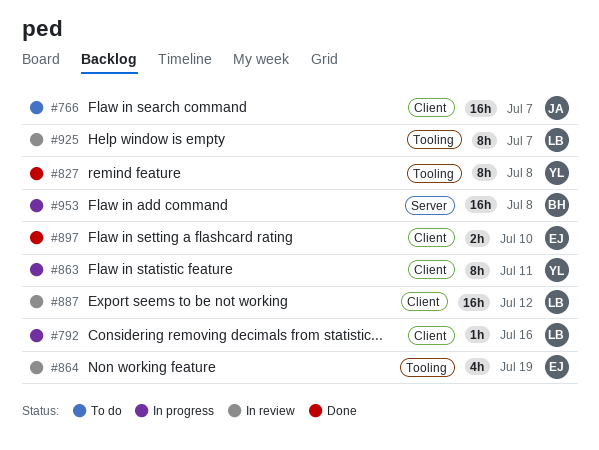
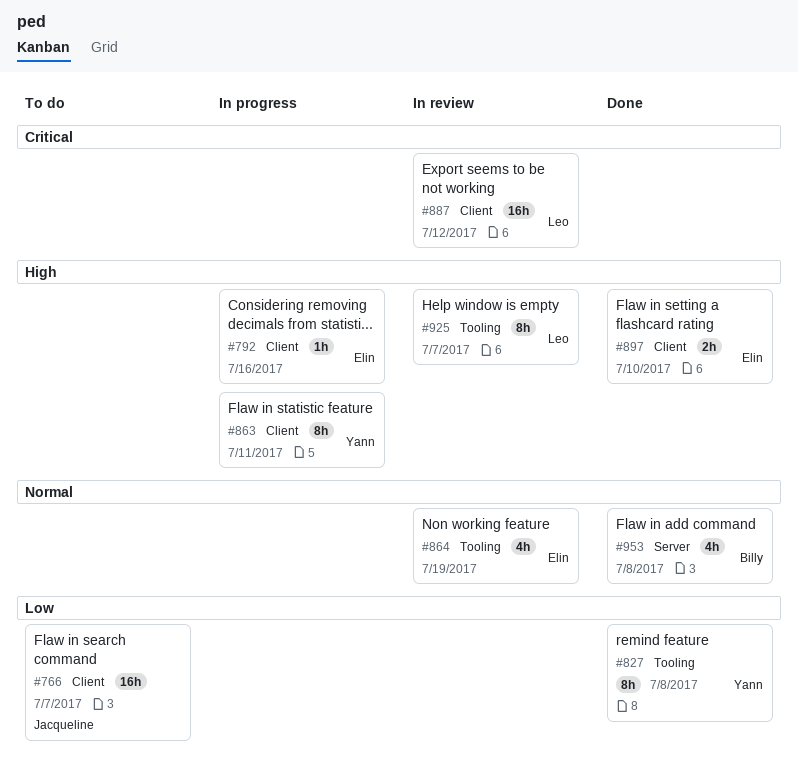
#792, owner: Leo -> Elin
#953, status: In progress -> Done
#953, estimate: 16h -> 4h

